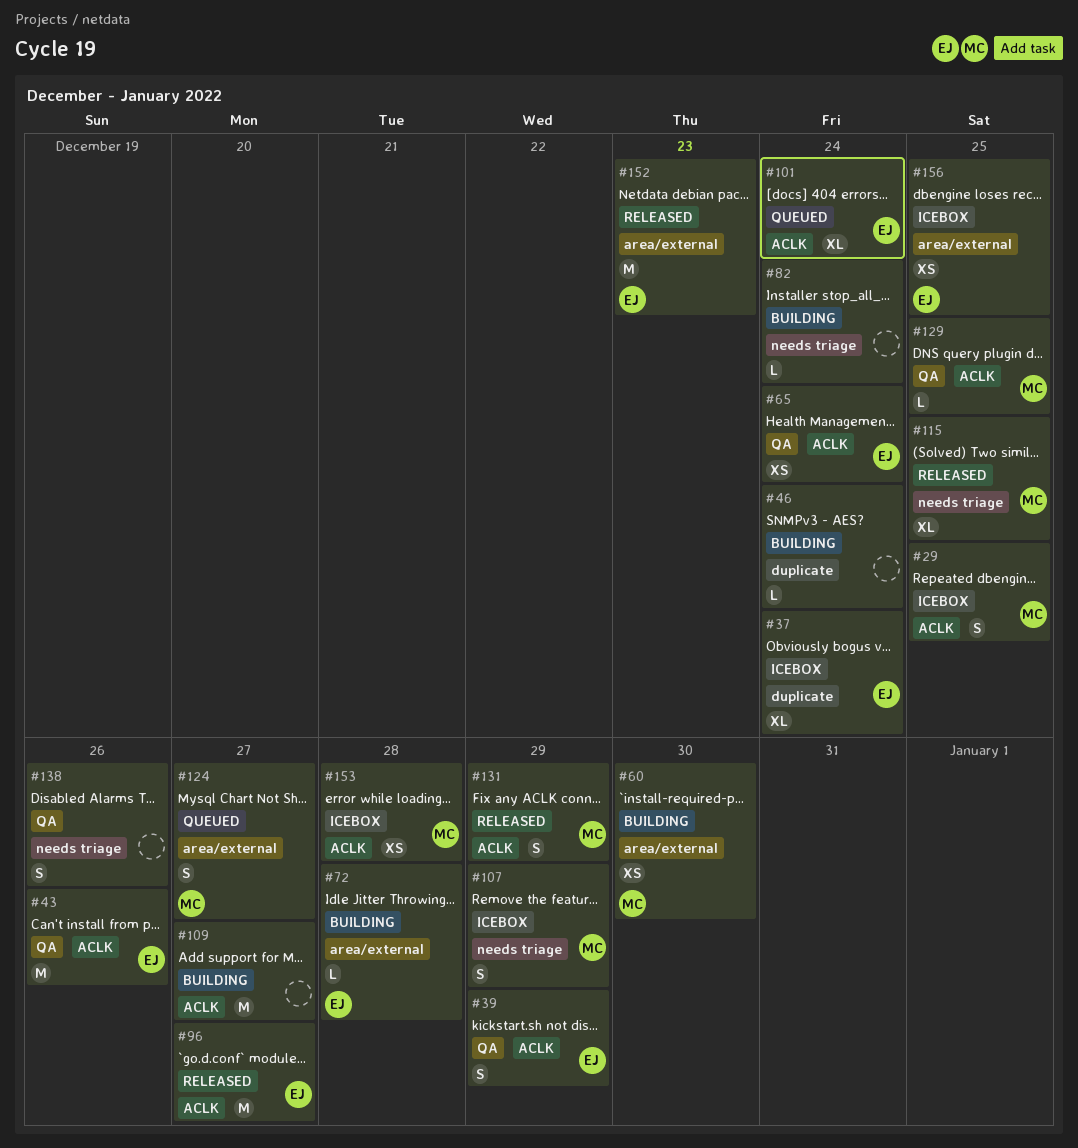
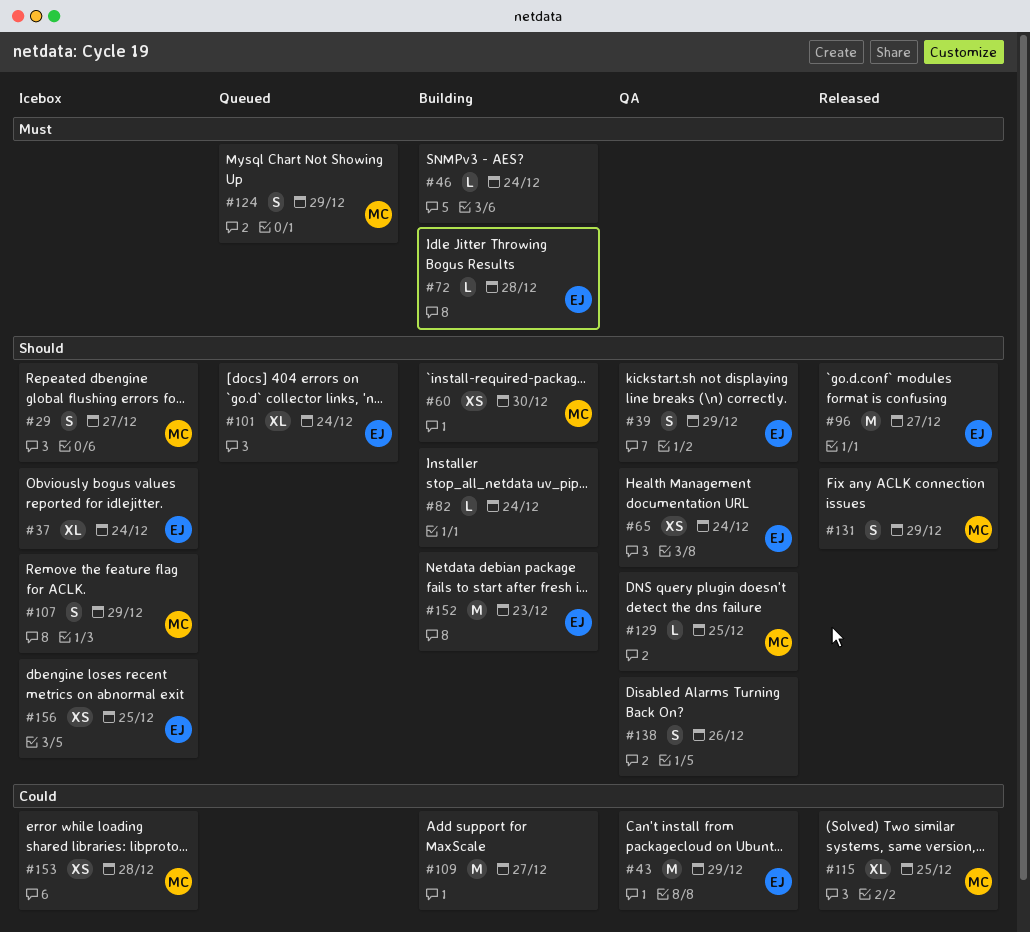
#29, due: Dec 25 -> Dec 27
#43, due: Dec 26 -> Dec 29
#124, due: Dec 27 -> Dec 29
#152, status: Released -> Building

